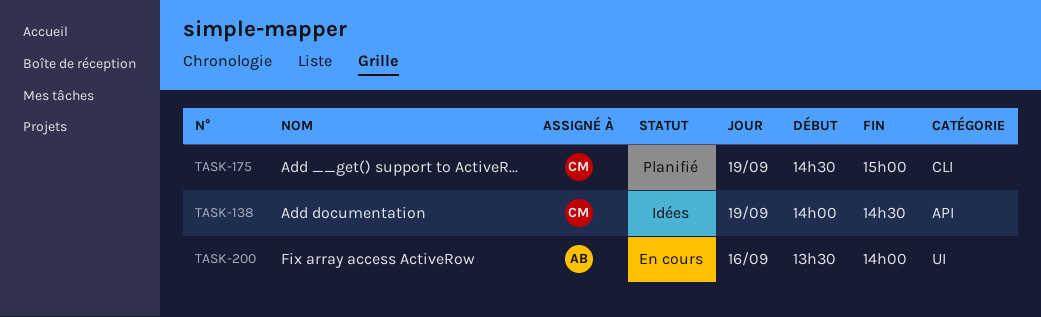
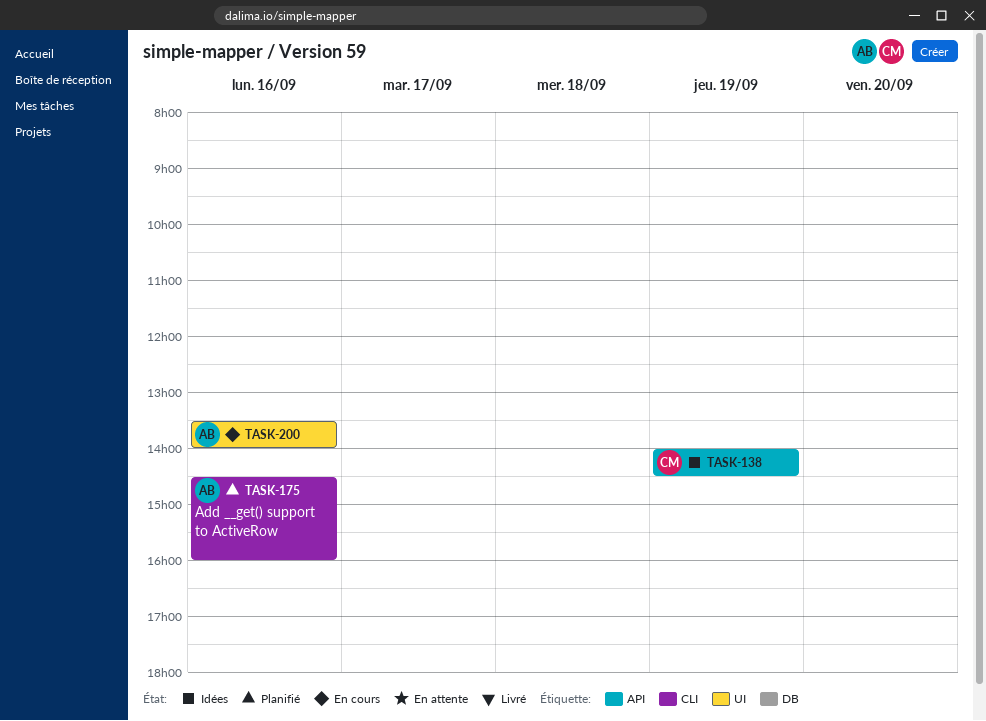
TASK-175, owner: CM -> AB
TASK-175, day: Sep 19 -> Sep 16
TASK-175, ends: 15:00 -> 16:00

